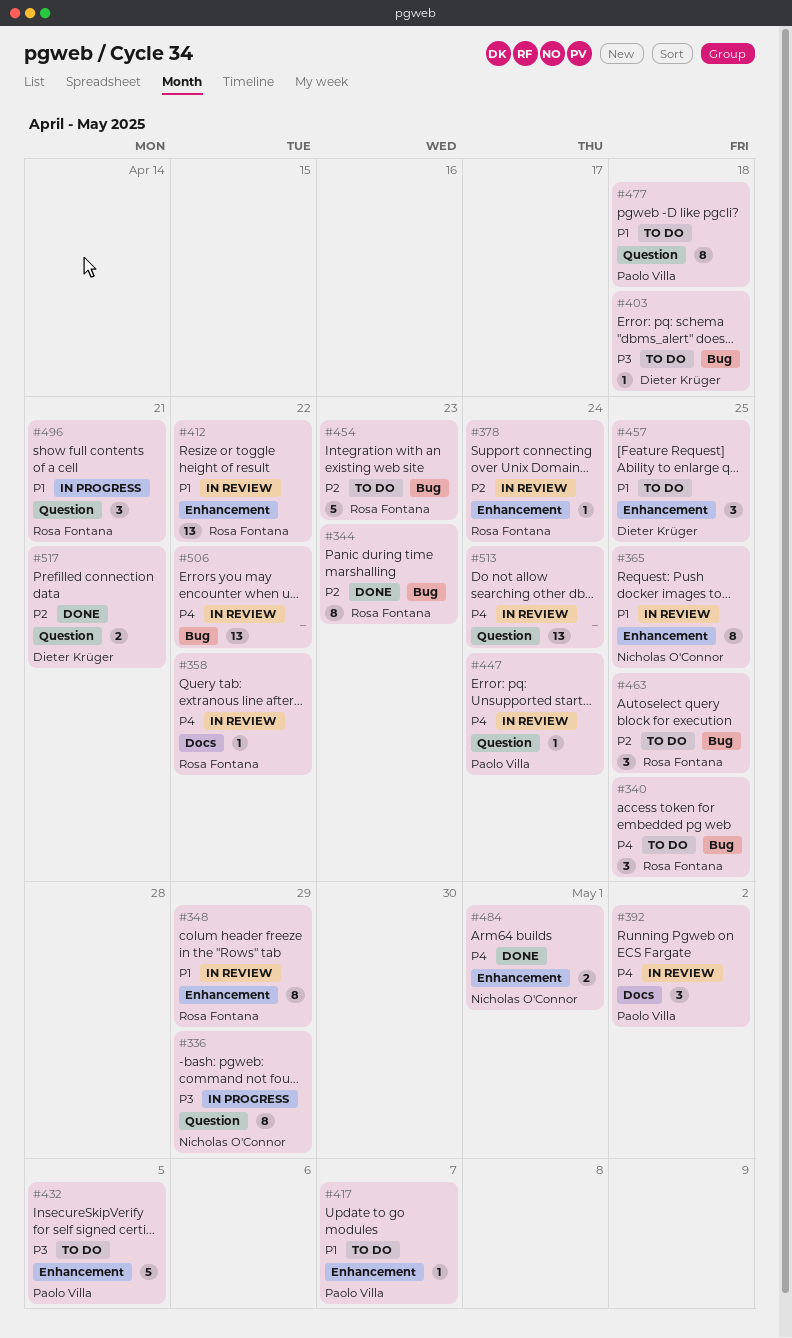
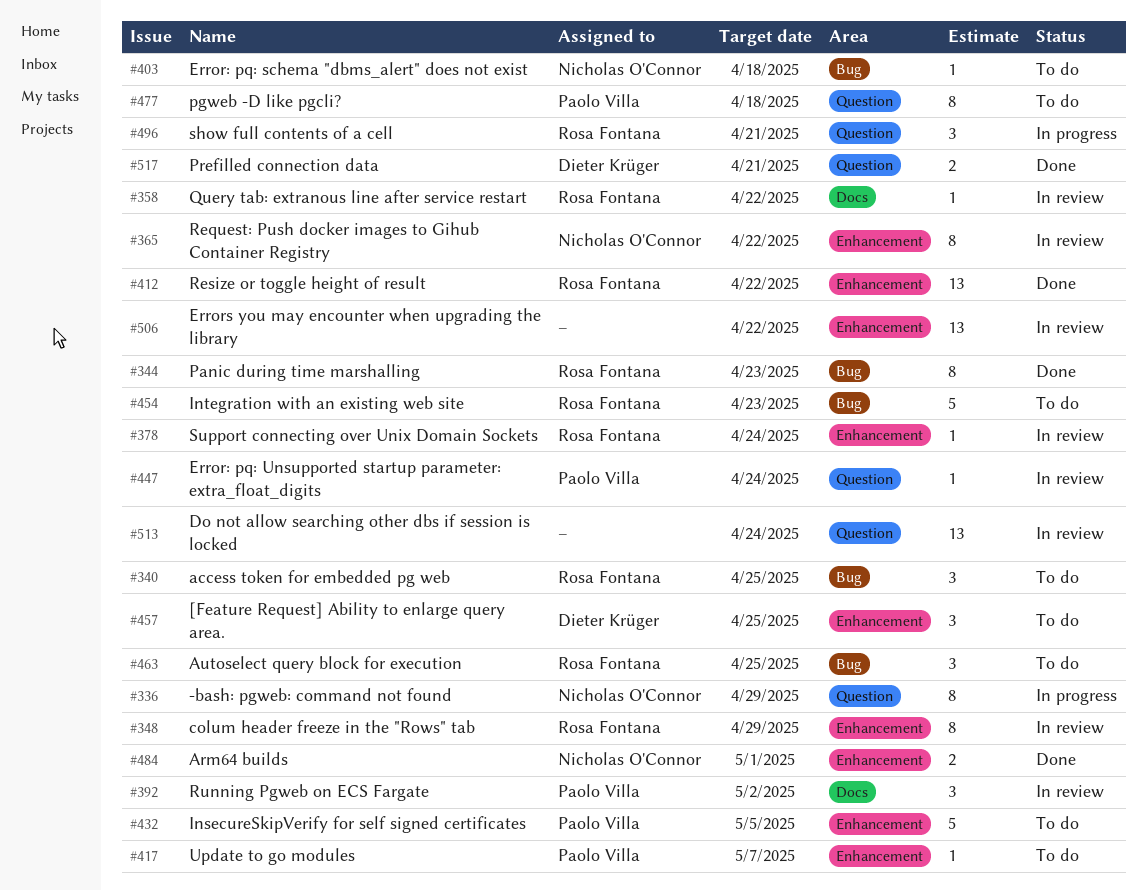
#365, due: Apr 25 -> Apr 22
#403, owner: Dieter Krüger -> Nicholas O'Connor
#412, status: In review -> Done
#506, label: Bug -> Enhancement

